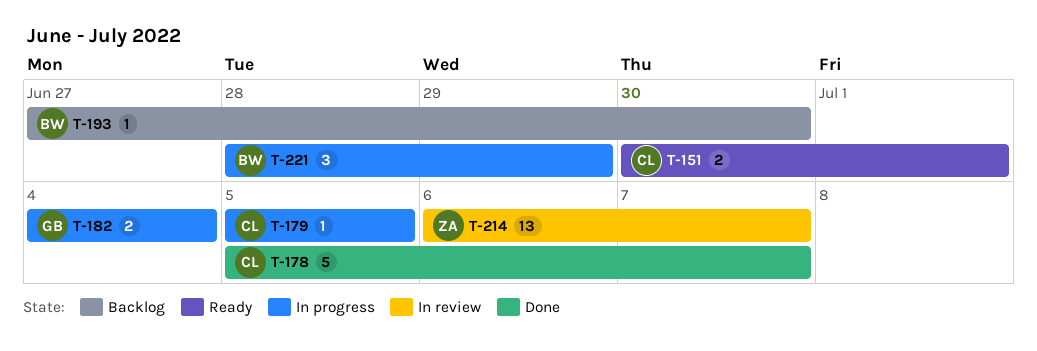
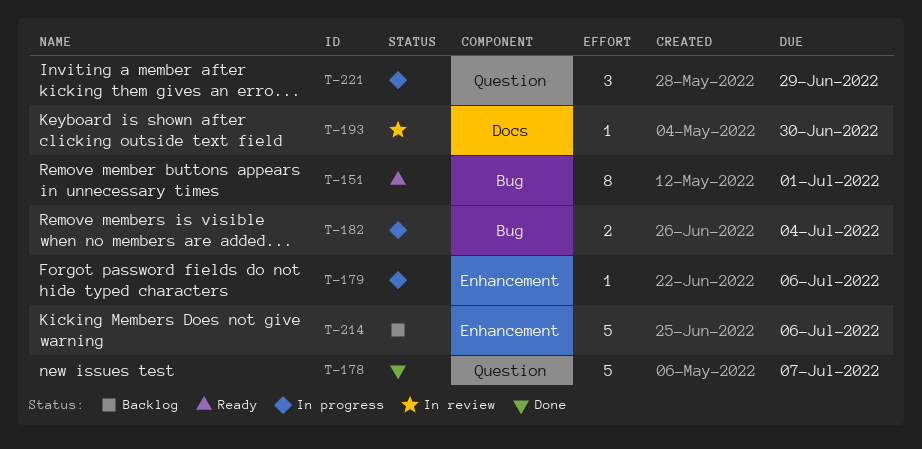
T-151, estimate: 2 -> 8
T-179, due: Jul 5 -> Jul 6
T-193, status: Backlog -> In review
T-214, status: In review -> Backlog
T-214, estimate: 13 -> 5
T-214, due: Jul 7 -> Jul 6

